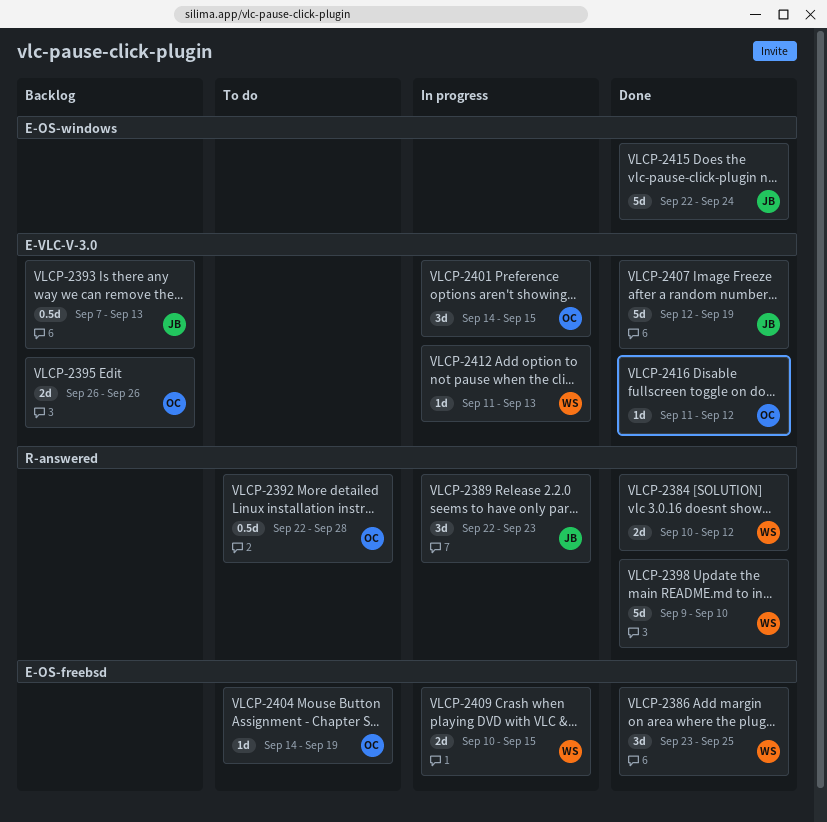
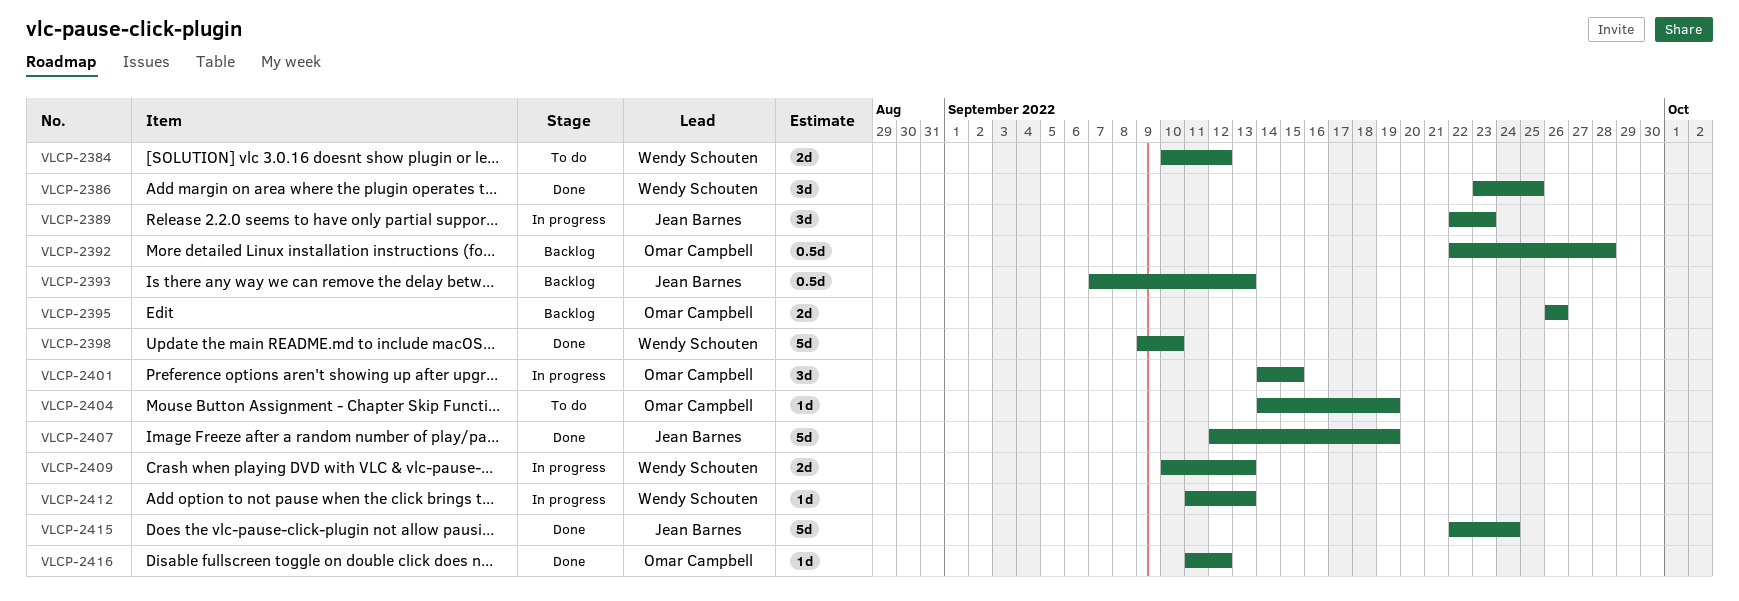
VLCP-2384, status: Done -> To do
VLCP-2392, status: To do -> Backlog
VLCP-2409, due: Sep 15 -> Sep 13

